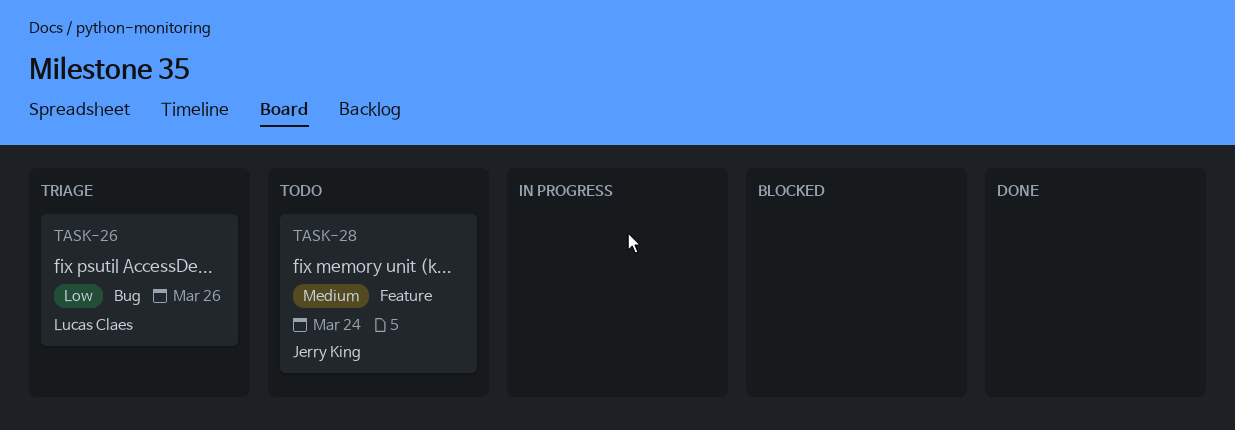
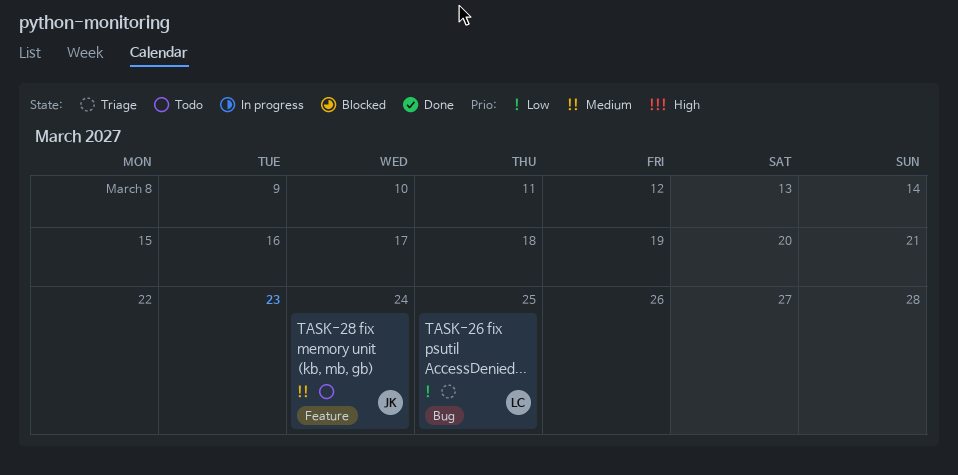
TASK-26, due: Mar 26 -> Mar 25

